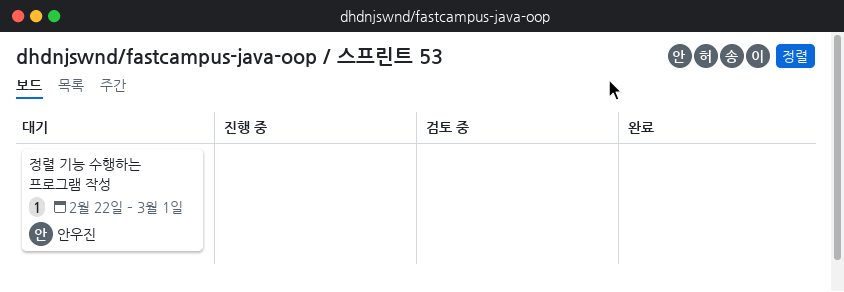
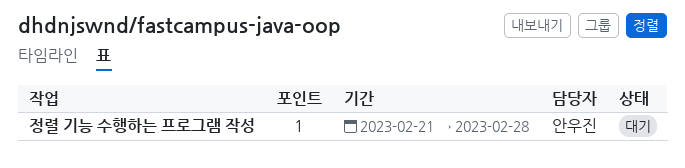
정렬 기능 수행하는 프로그램 작성, start: Feb 22 -> Feb 21
정렬 기능 수행하는 프로그램 작성, due: Mar 1 -> Feb 28

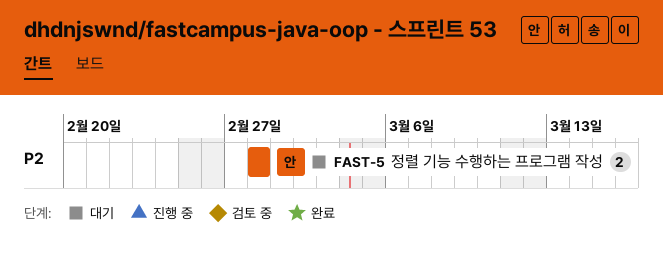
정렬 기능 수행하는 프로그램 작성, estimate: 1 -> 2
정렬 기능 수행하는 프로그램 작성, start: Feb 21 -> Feb 28

